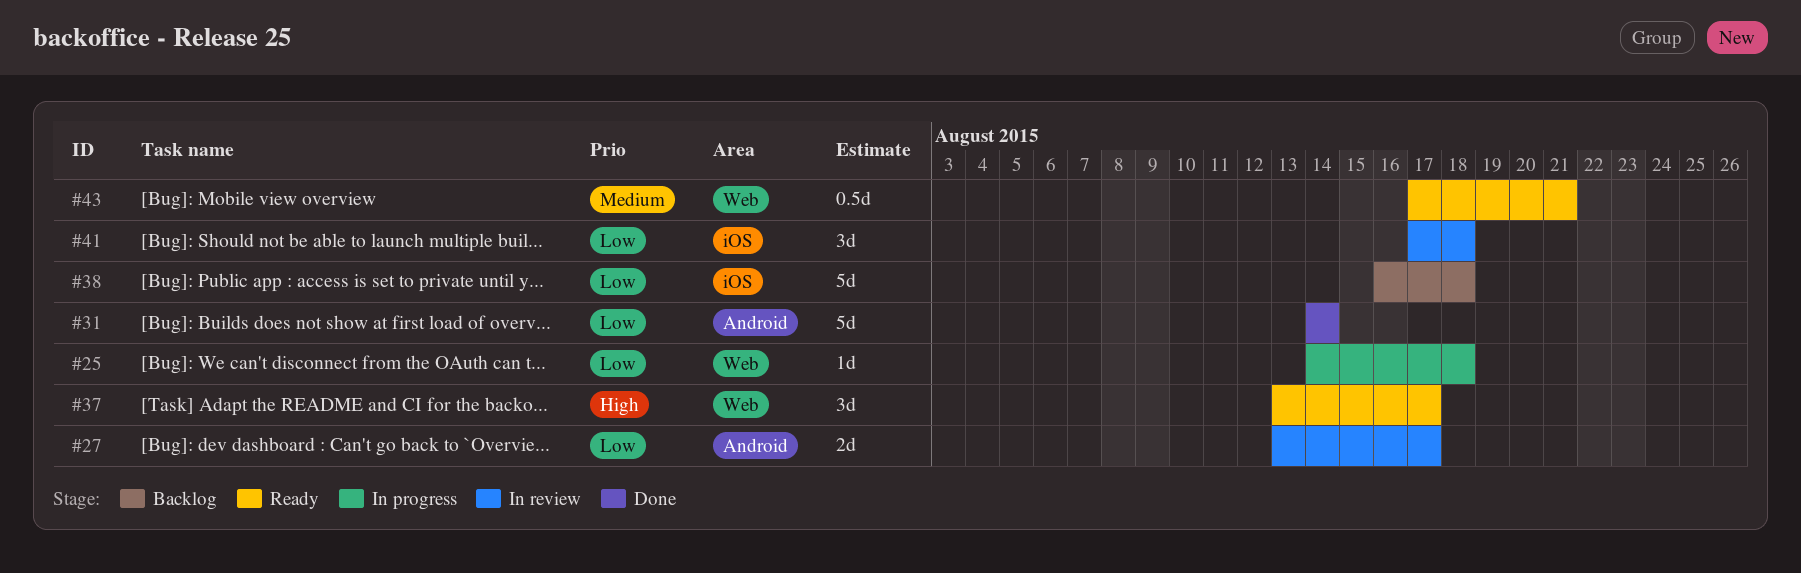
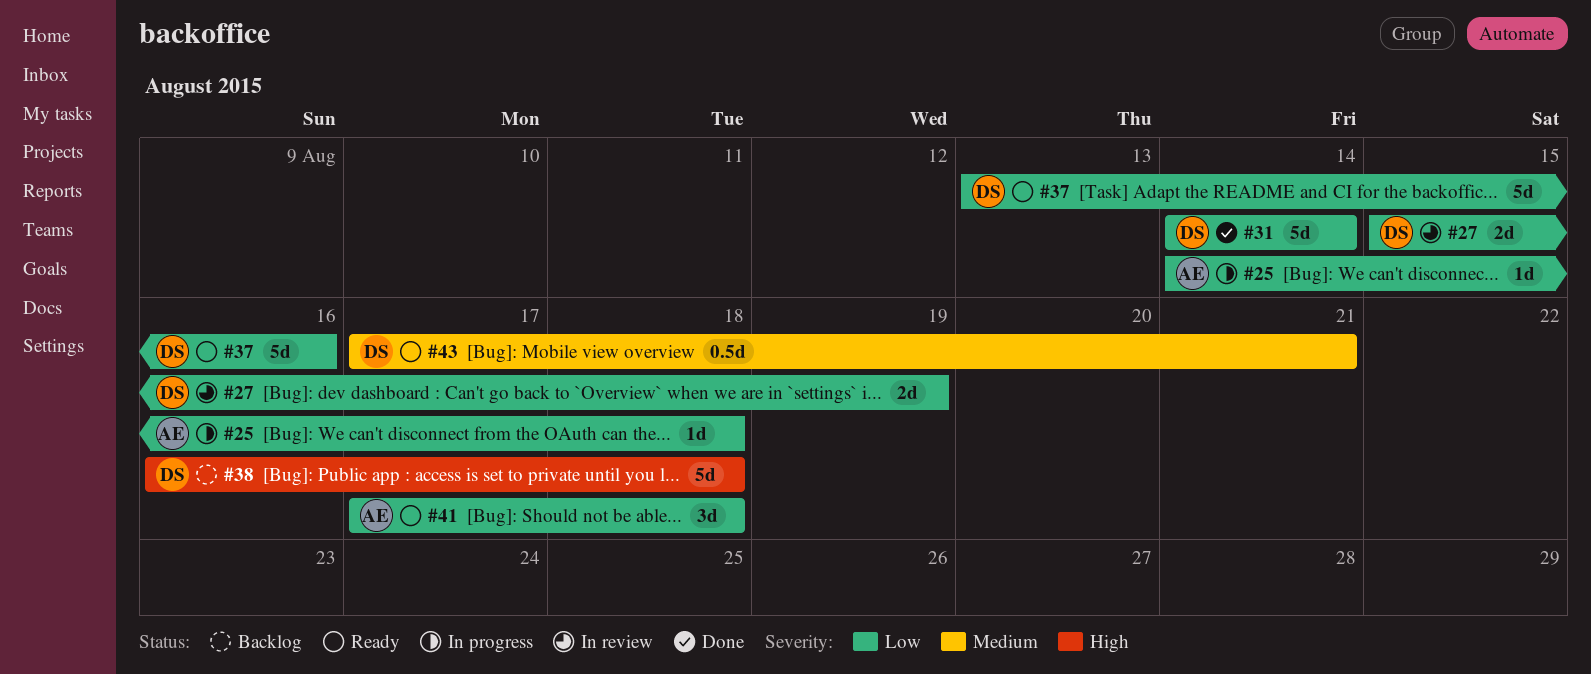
#27, start: Aug 13 -> Aug 15
#27, due: Aug 17 -> Aug 19
#37, priority: High -> Low
#37, estimate: 3d -> 5d
#37, due: Aug 17 -> Aug 16
#38, priority: Low -> High
#41, status: In review -> Ready

